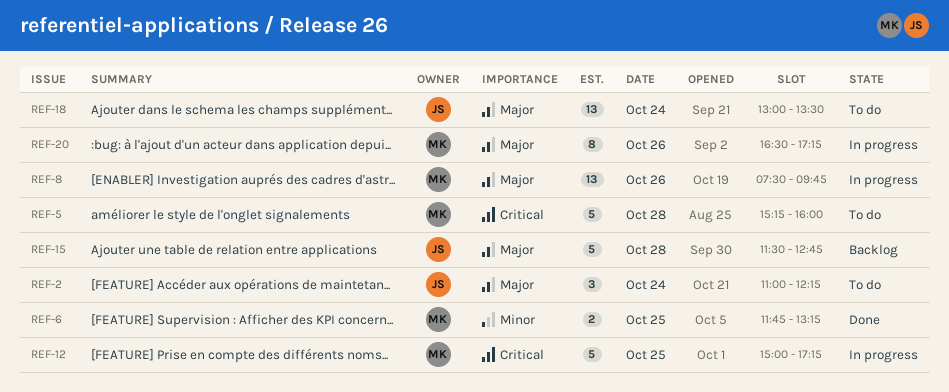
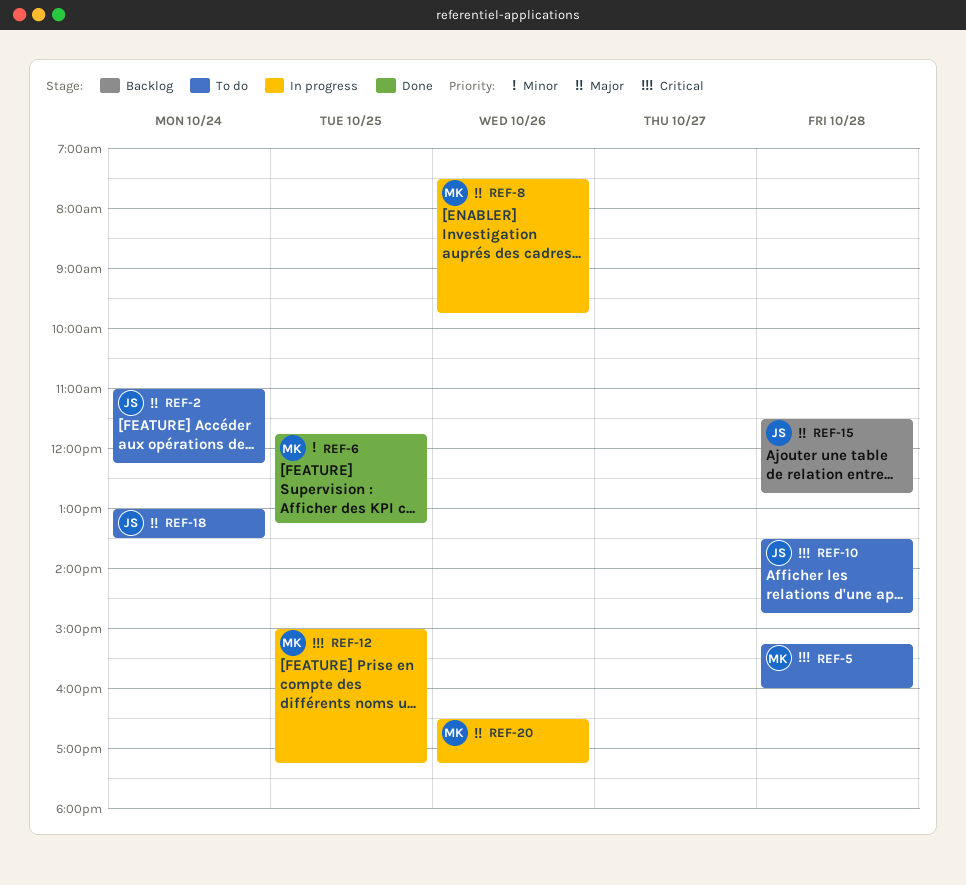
REF-10: none -> present

